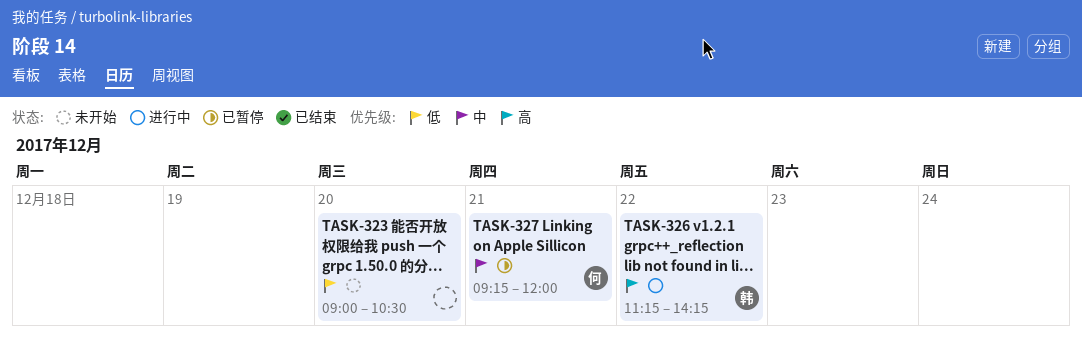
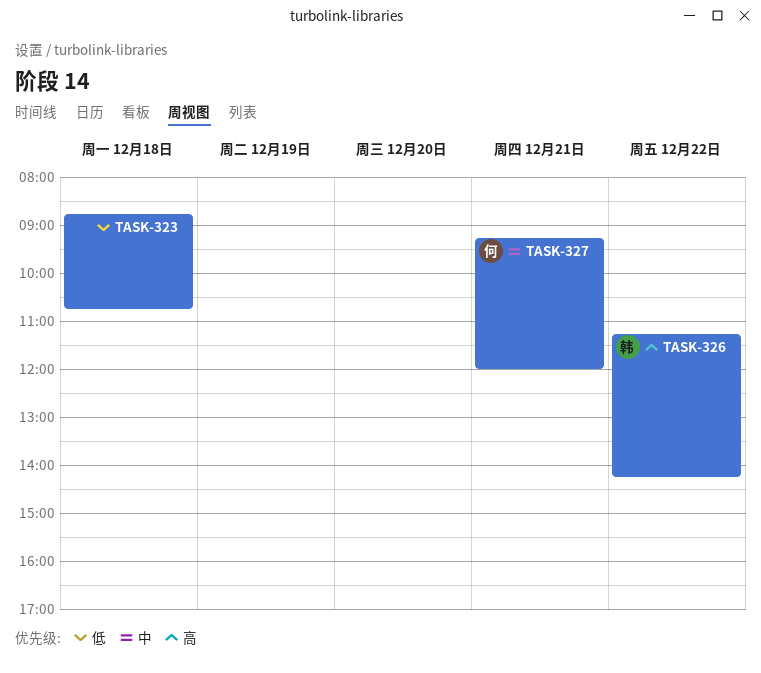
TASK-323, day: Dec 20 -> Dec 18
TASK-323, begins: 09:00 -> 08:45
TASK-323, ends: 10:30 -> 10:45

